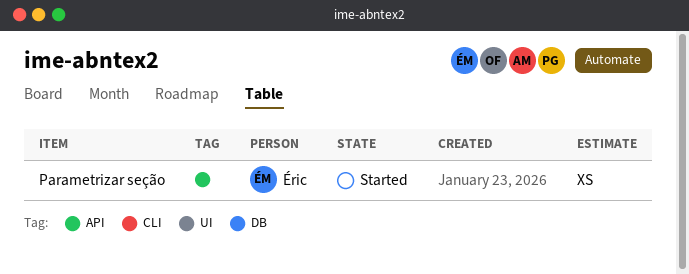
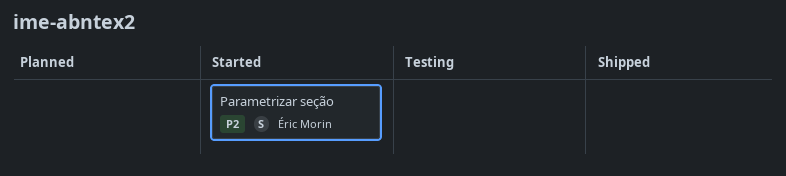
Parametrizar seção, estimate: XS -> S

